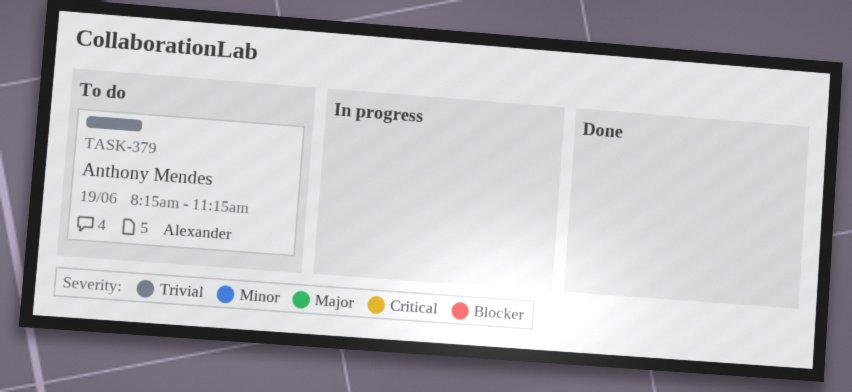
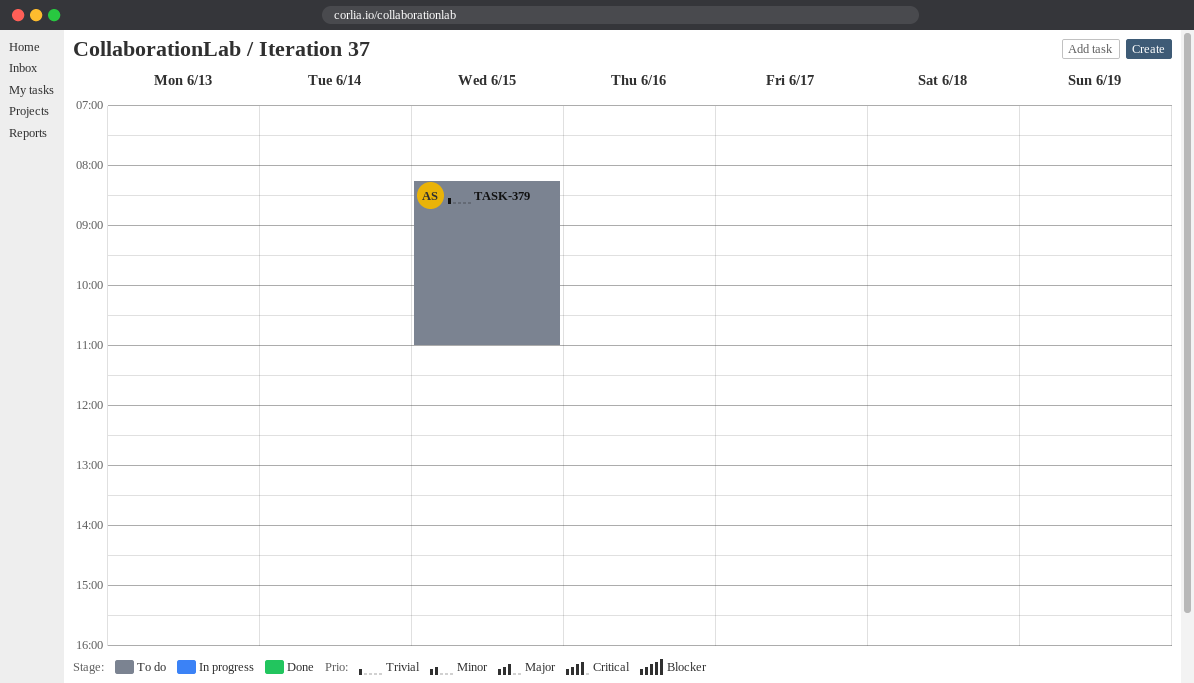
TASK-379, day: Jun 19 -> Jun 15
TASK-379, ends: 11:15 -> 11:00

